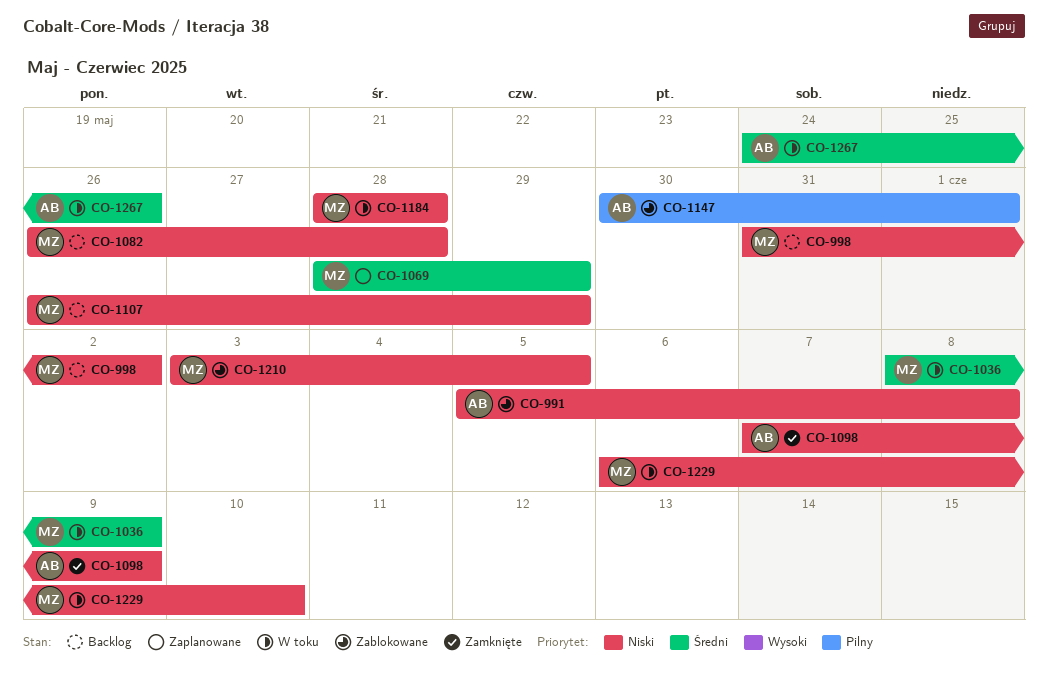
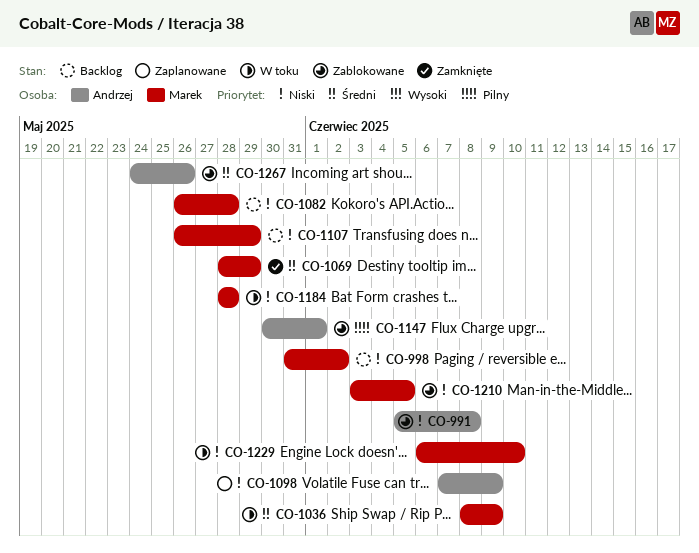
CO-1069, status: Zaplanowane -> Zamknięte
CO-1098, status: Zamknięte -> Zaplanowane
CO-1267, status: W toku -> Zablokowane

